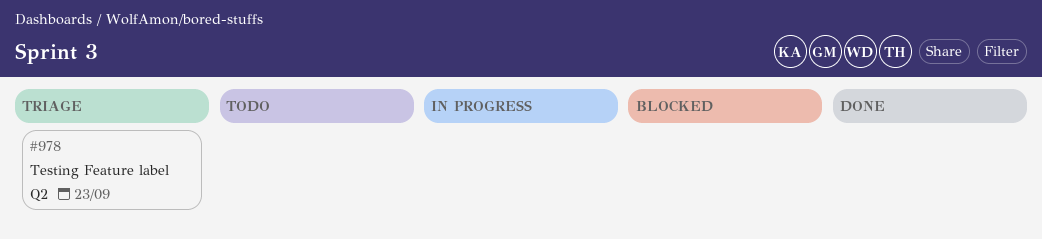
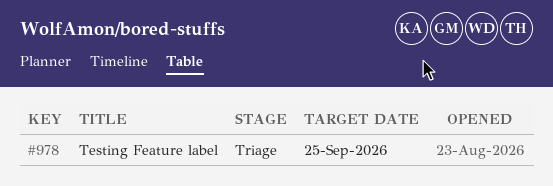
#978, due: Sep 23 -> Sep 25

